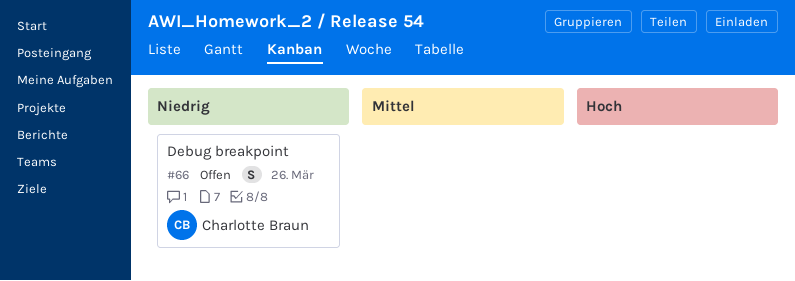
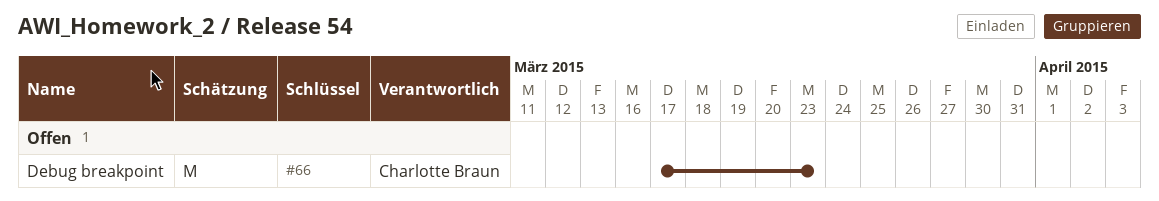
#66, estimate: S -> M
#66, due: Mar 26 -> Mar 23

